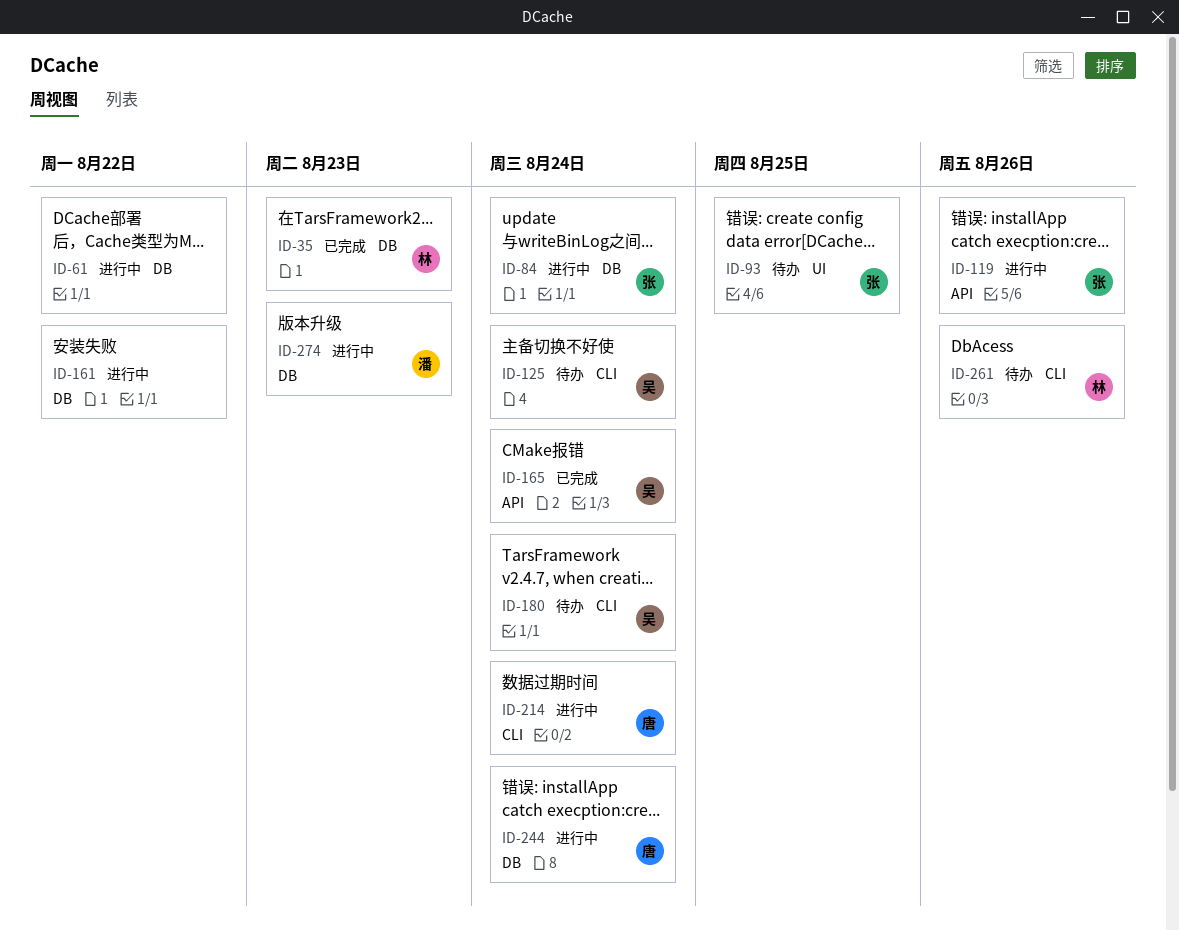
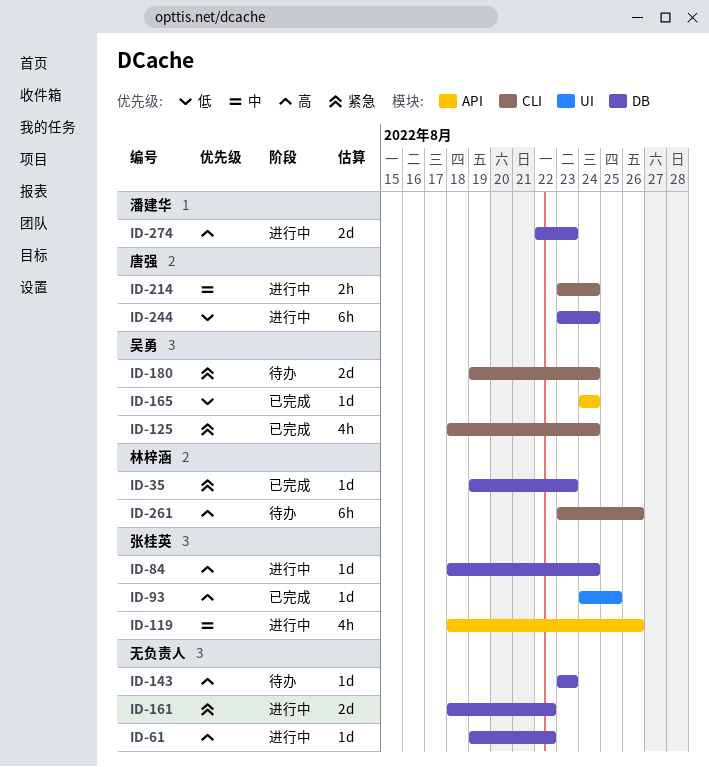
ID-93, status: 待办 -> 已完成
ID-125, status: 待办 -> 已完成
ID-143: none -> present

